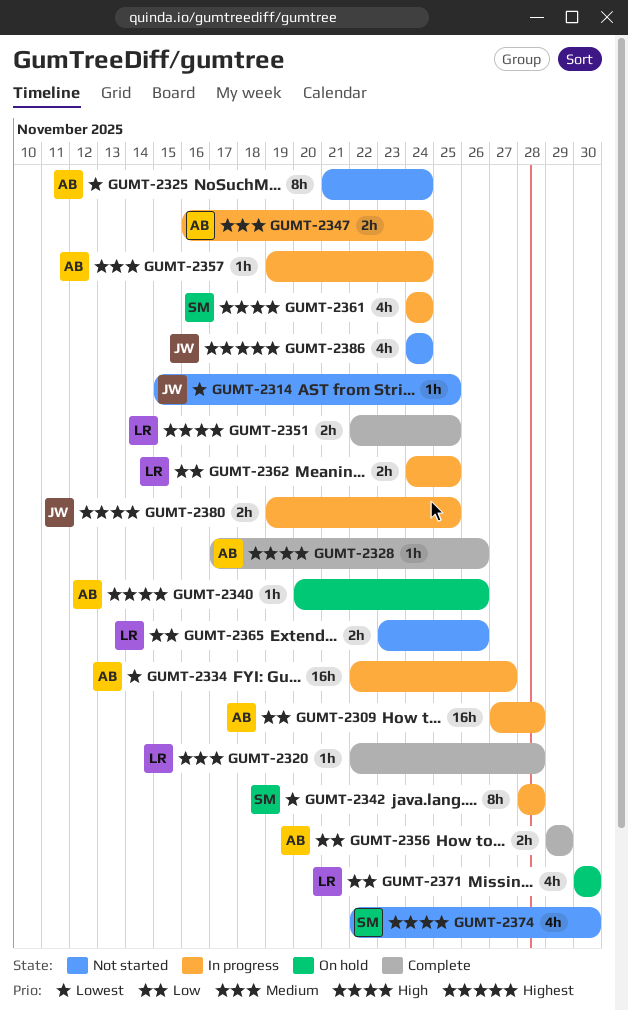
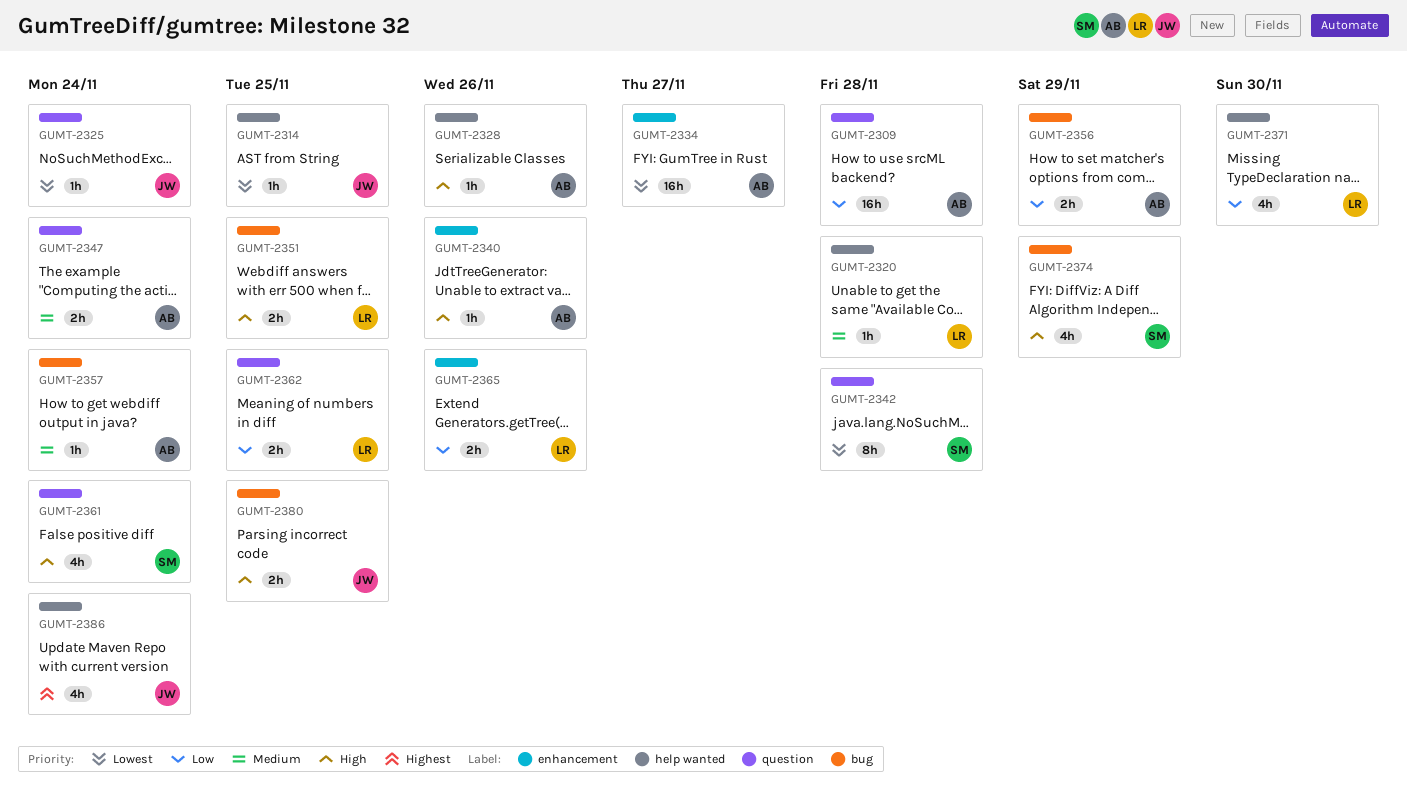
GUMT-2325, owner: AB -> JW
GUMT-2325, estimate: 8h -> 1h
GUMT-2374, due: Nov 30 -> Nov 29

